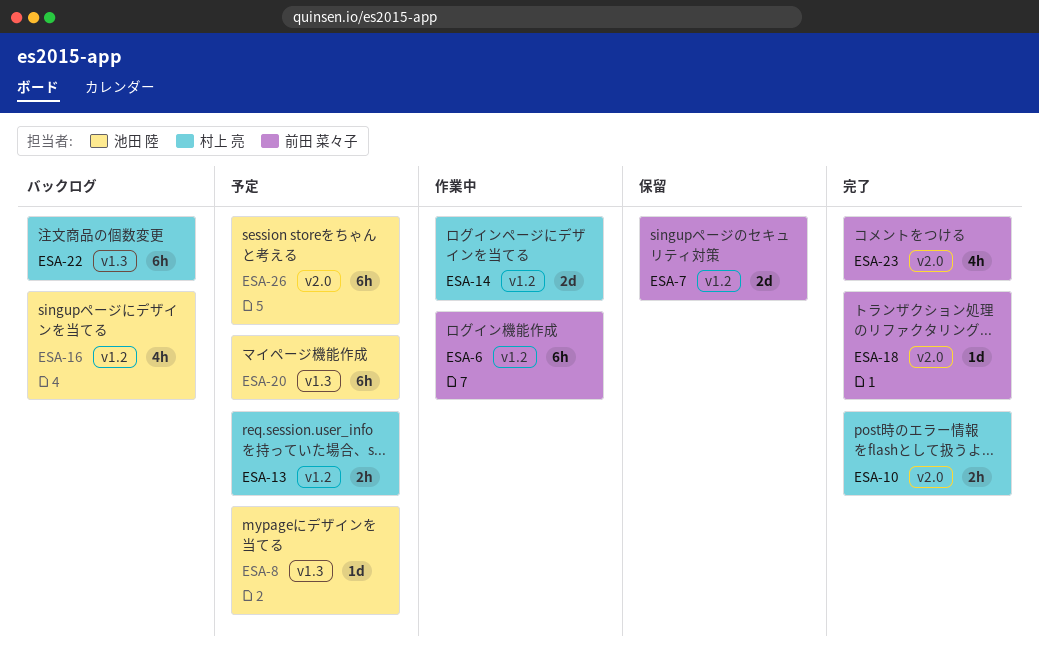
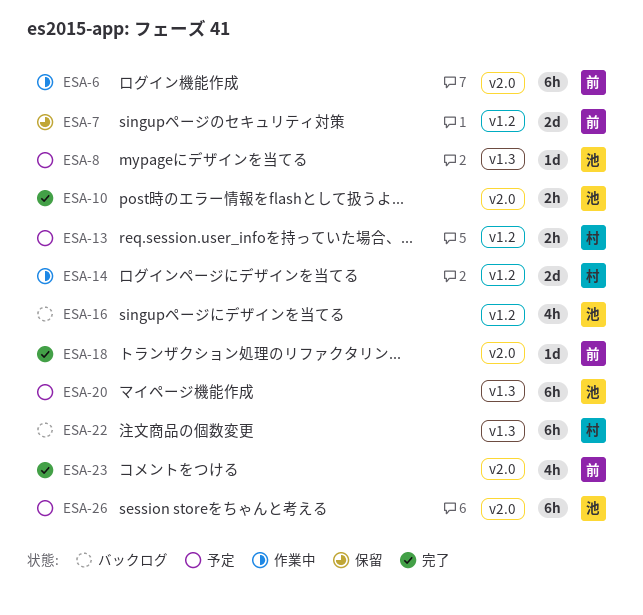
ESA-6, label: v1.2 -> v2.0
ESA-10, owner: 村上 亮 -> 池田 陸

